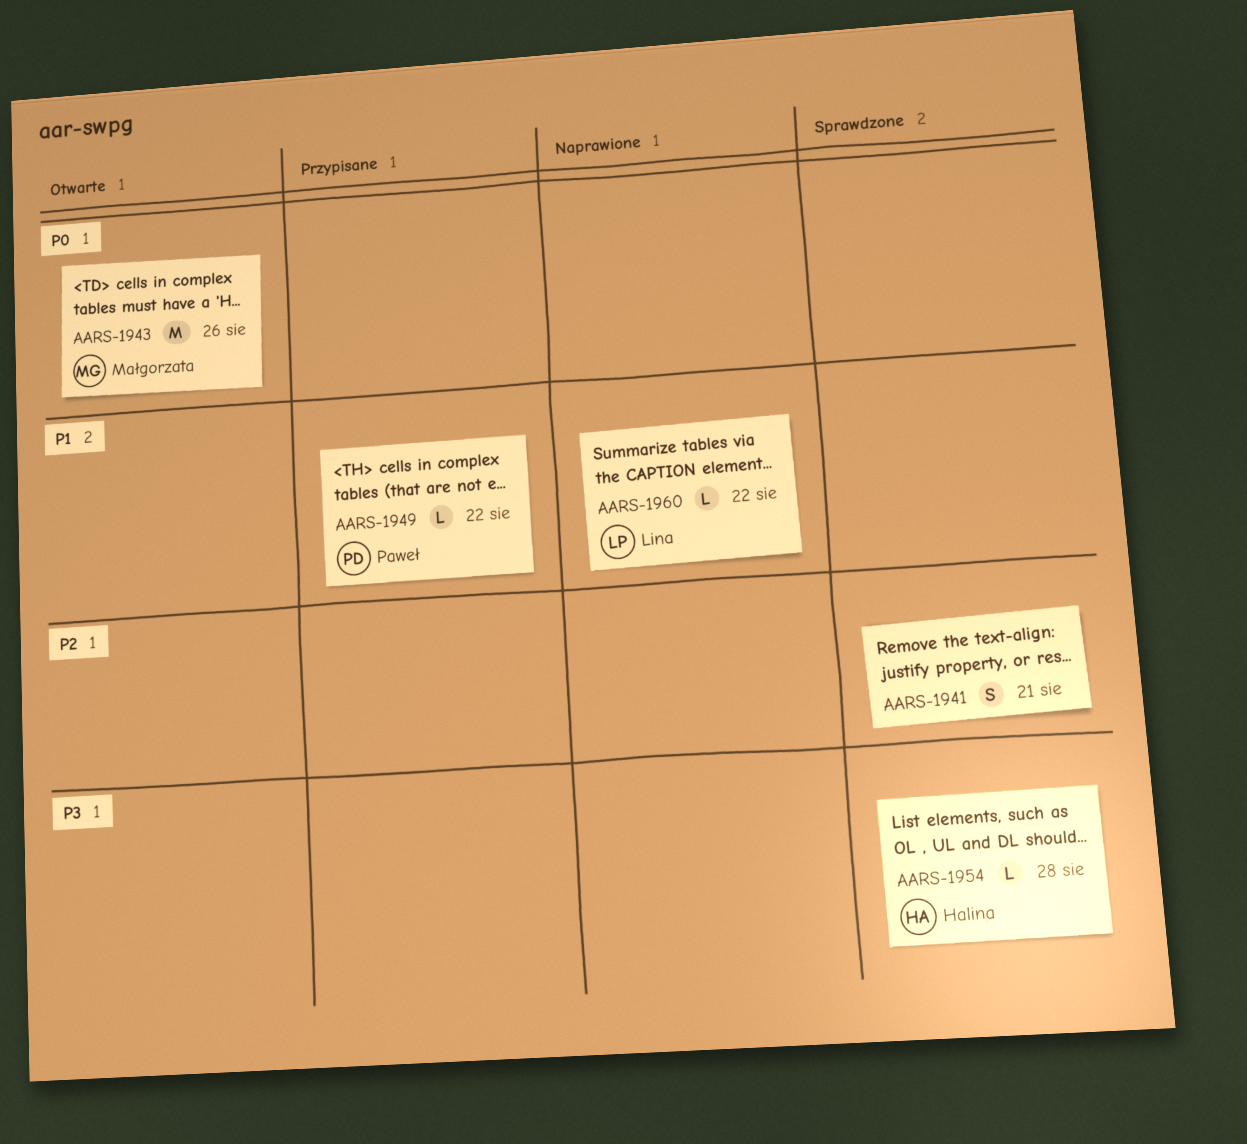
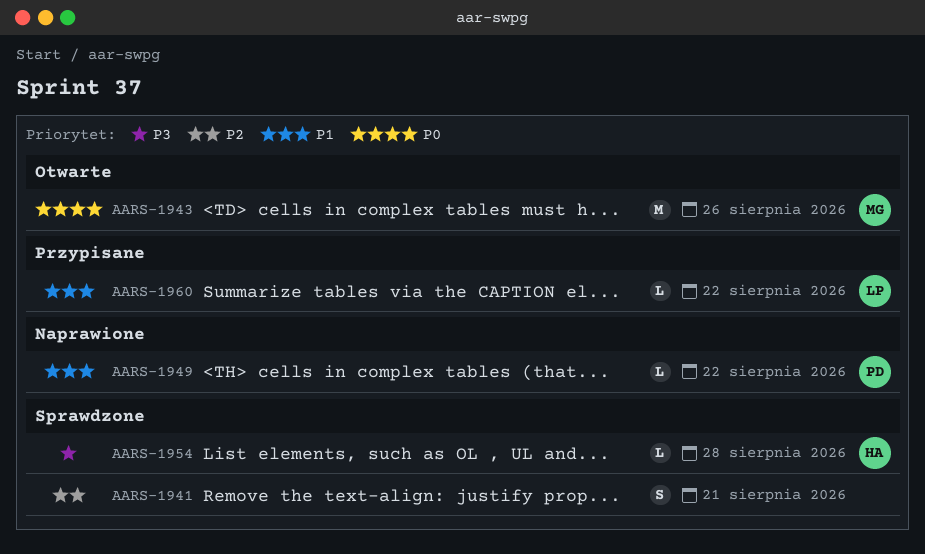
AARS-1949, status: Przypisane -> Naprawione
AARS-1960, status: Naprawione -> Przypisane

